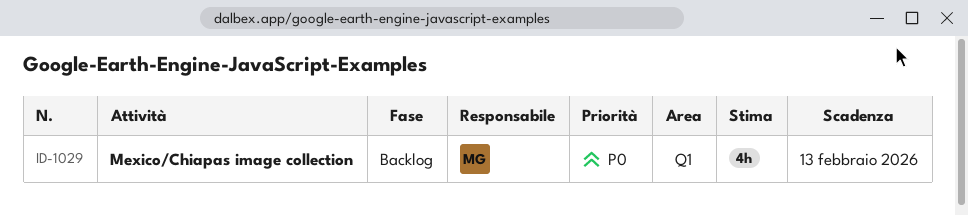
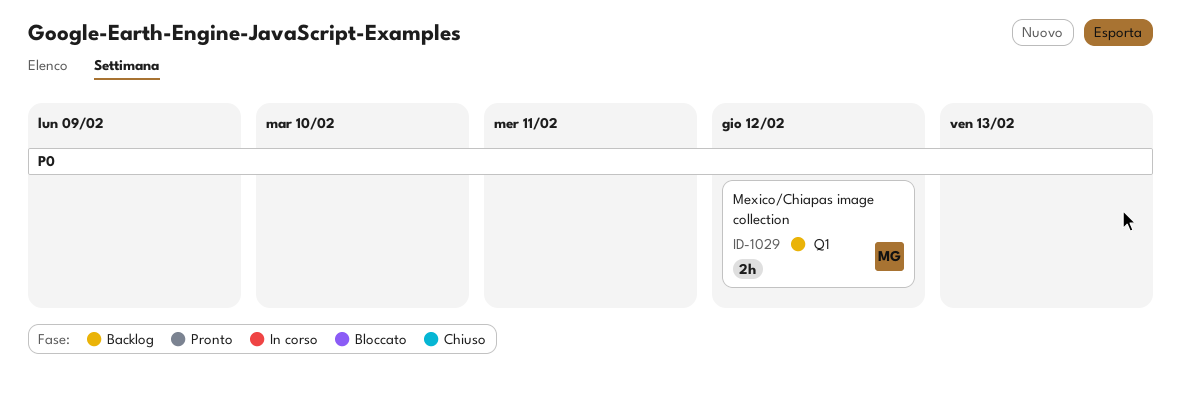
ID-1029, estimate: 4h -> 2h
ID-1029, due: Feb 13 -> Feb 12

